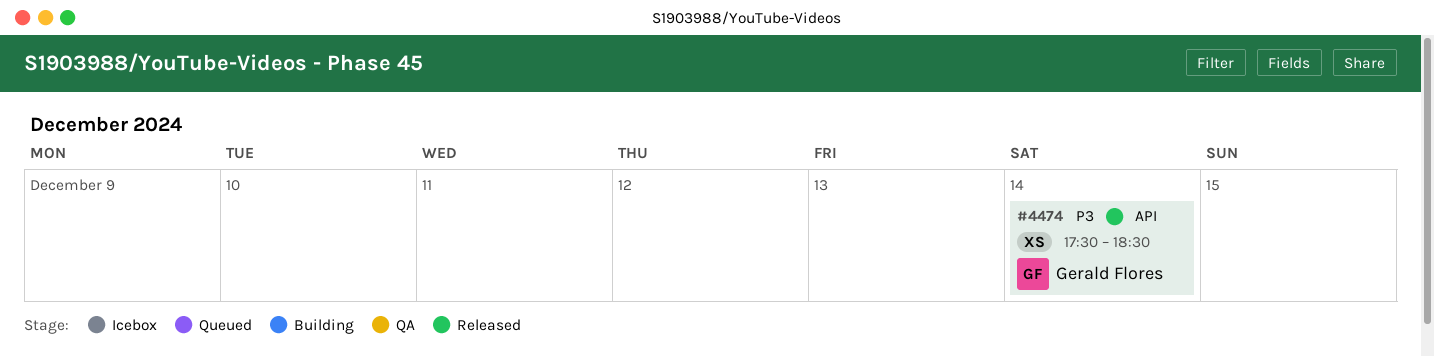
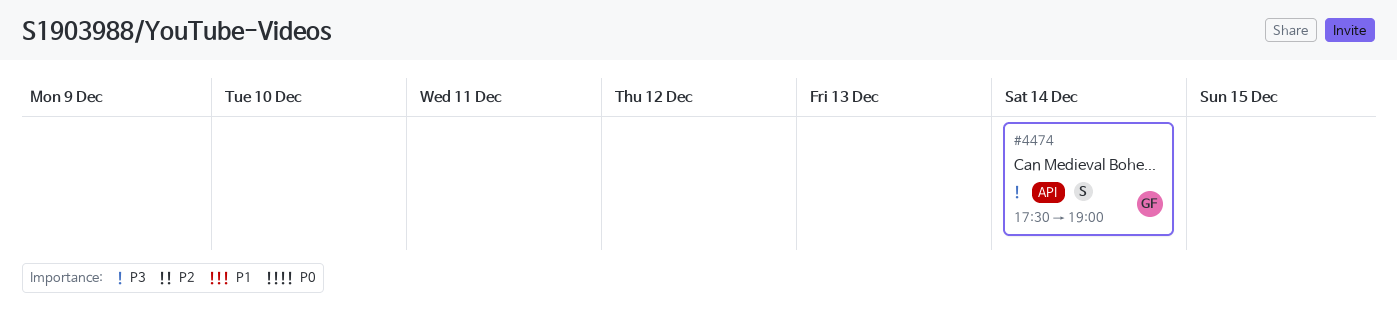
#4474, estimate: XS -> S
#4474, ends: 18:30 -> 19:00

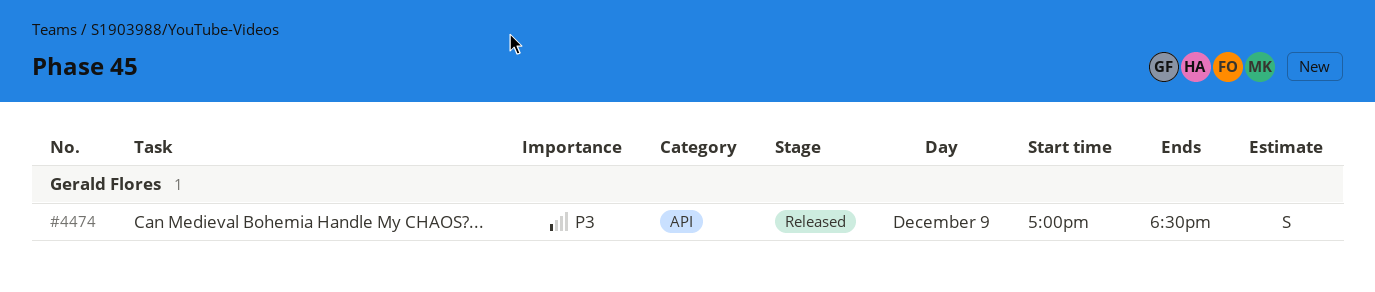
#4474, day: Dec 14 -> Dec 9
#4474, begins: 17:30 -> 17:00
#4474, ends: 19:00 -> 18:30

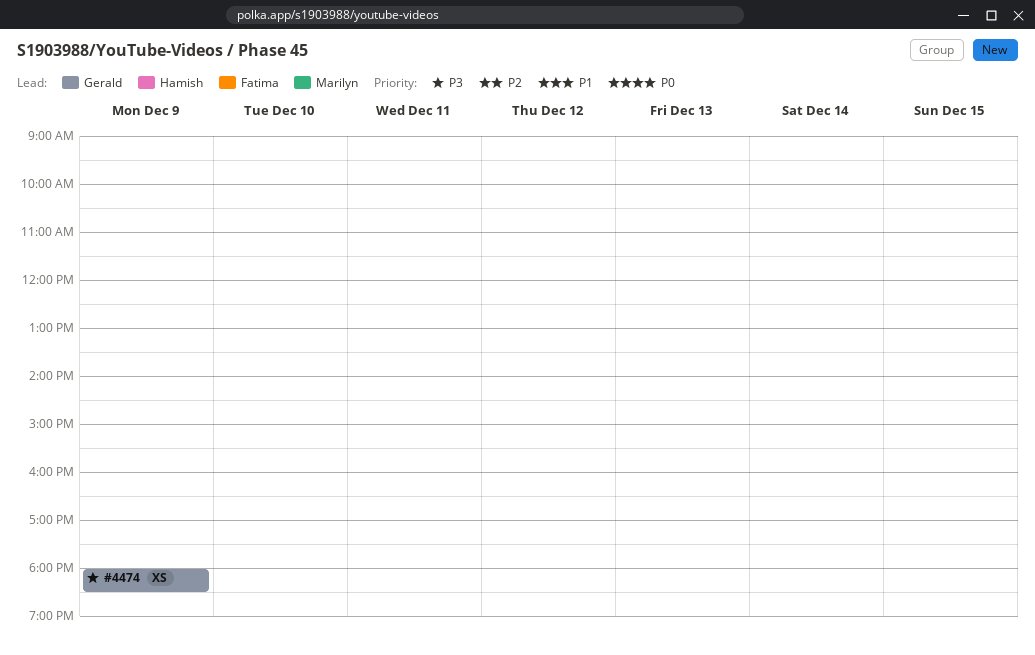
#4474, estimate: S -> XS
#4474, begins: 17:00 -> 18:00

